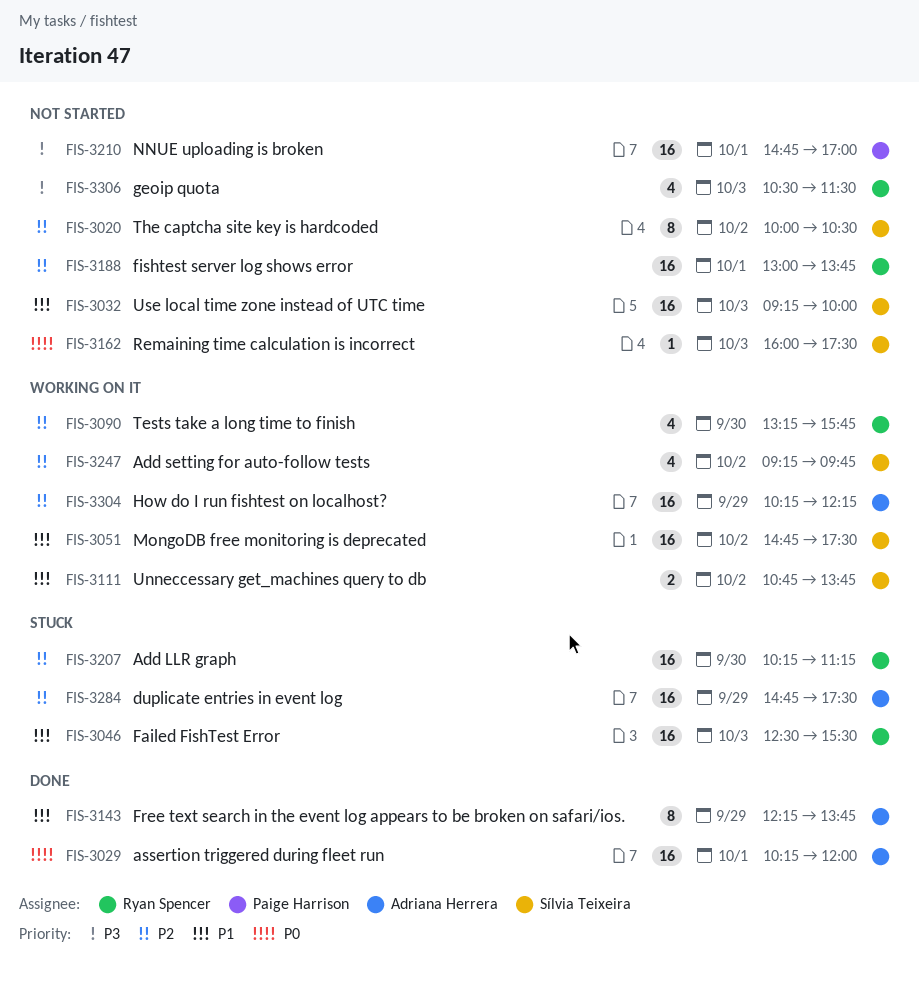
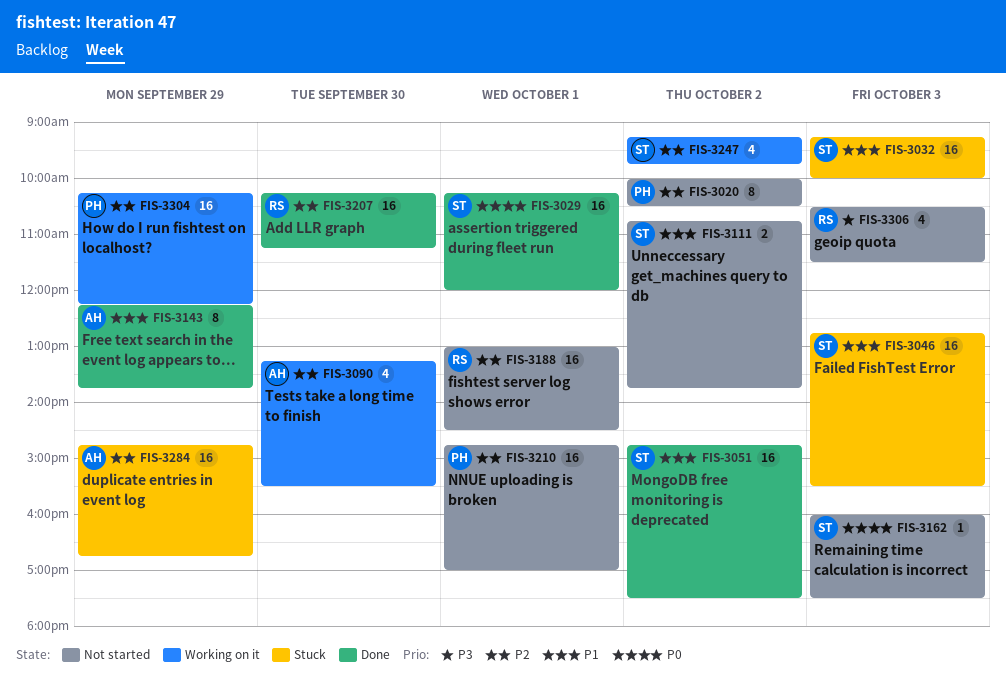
FIS-3020, owner: Sílvia Teixeira -> Paige Harrison
FIS-3029, owner: Adriana Herrera -> Sílvia Teixeira
FIS-3032, status: Not started -> Stuck
FIS-3046, owner: Ryan Spencer -> Sílvia Teixeira
FIS-3046, begins: 12:30 -> 12:45
FIS-3051, status: Working on it -> Done
FIS-3090, owner: Ryan Spencer -> Adriana Herrera
FIS-3090, ends: 15:45 -> 15:30
FIS-3111, status: Working on it -> Not started
FIS-3188, ends: 13:45 -> 14:30
FIS-3207, status: Stuck -> Done
FIS-3210, priority: P3 -> P2
FIS-3284, ends: 17:30 -> 16:45
FIS-3304, owner: Adriana Herrera -> Paige Harrison

